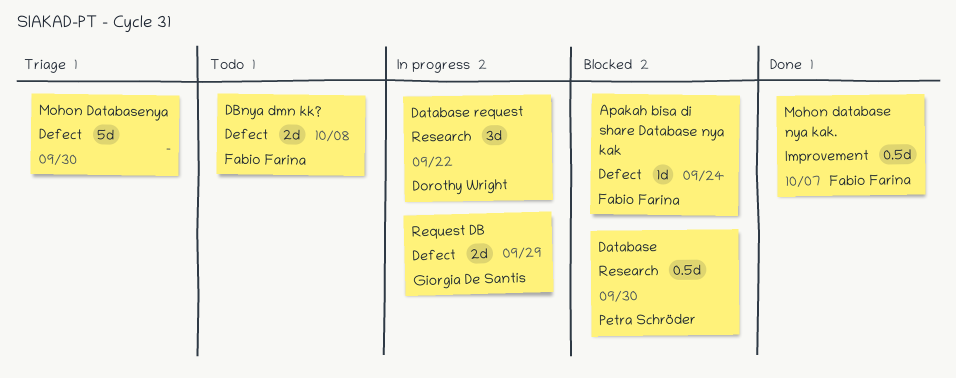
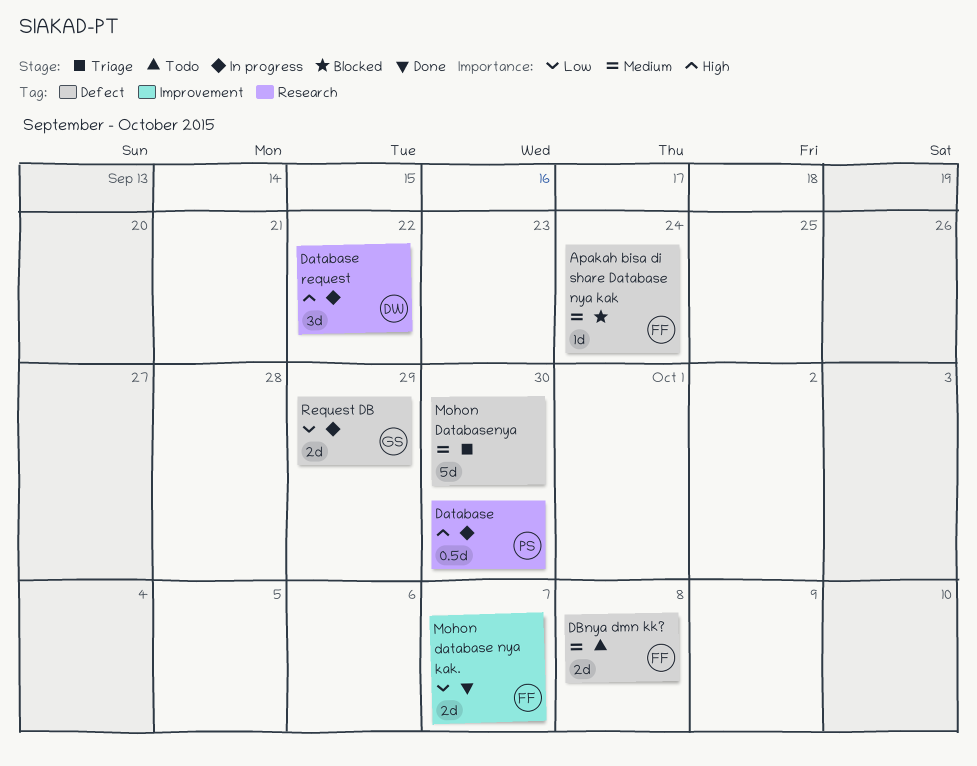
Database, status: Blocked -> In progress
Mohon database nya kak., estimate: 0.5d -> 2d

